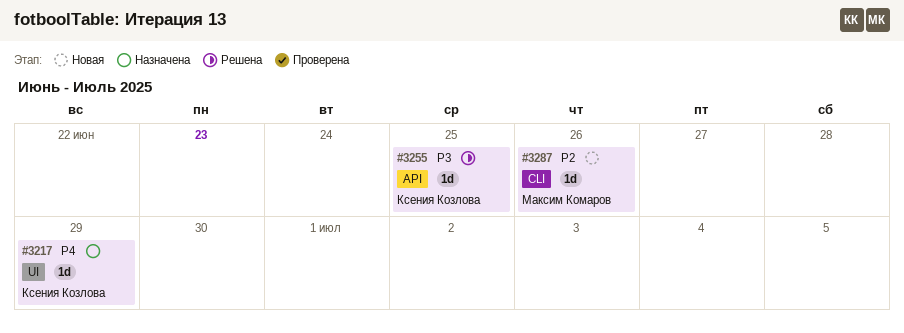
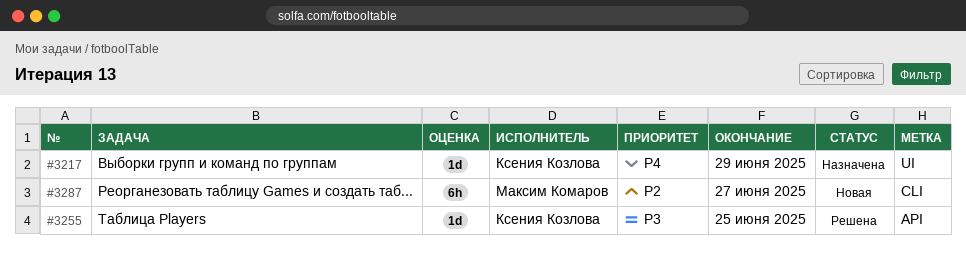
#3287, estimate: 1d -> 6h
#3287, due: Jun 26 -> Jun 27

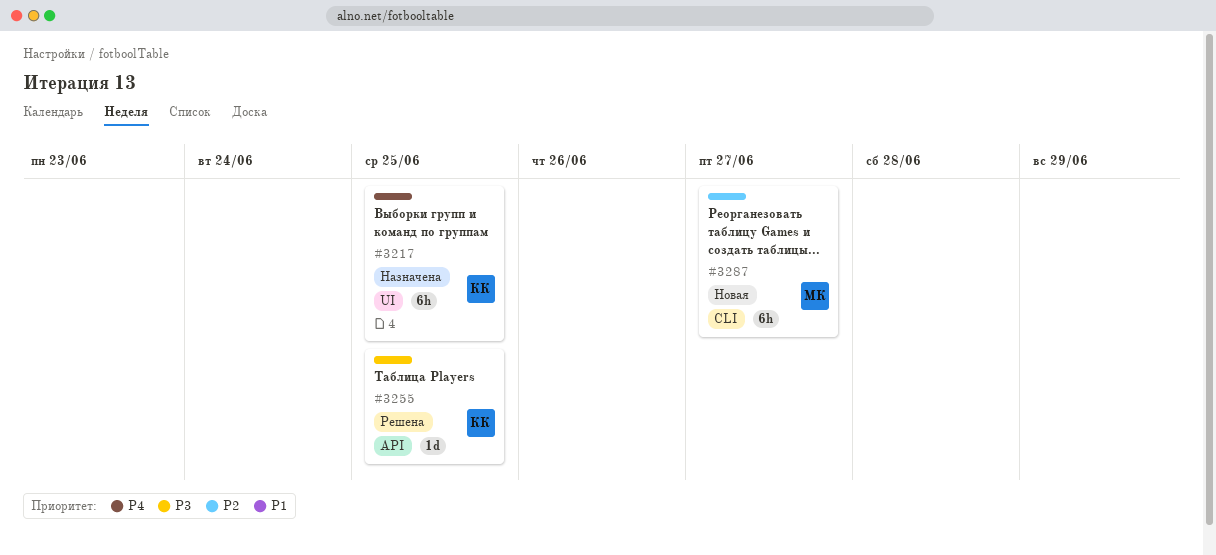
#3217, estimate: 1d -> 6h
#3217, due: Jun 29 -> Jun 25

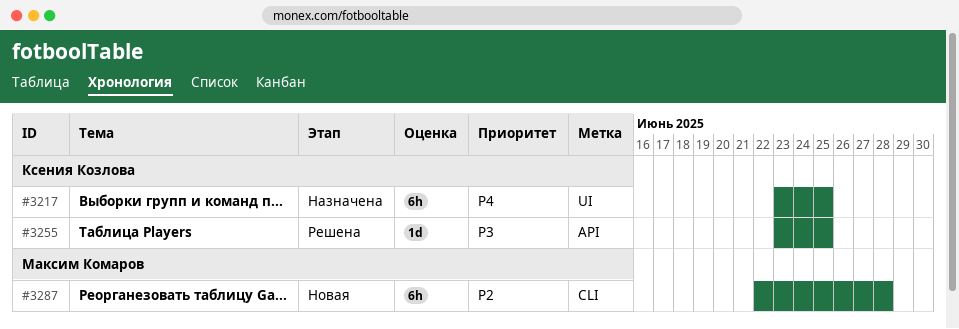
#3287, due: Jun 27 -> Jun 28

